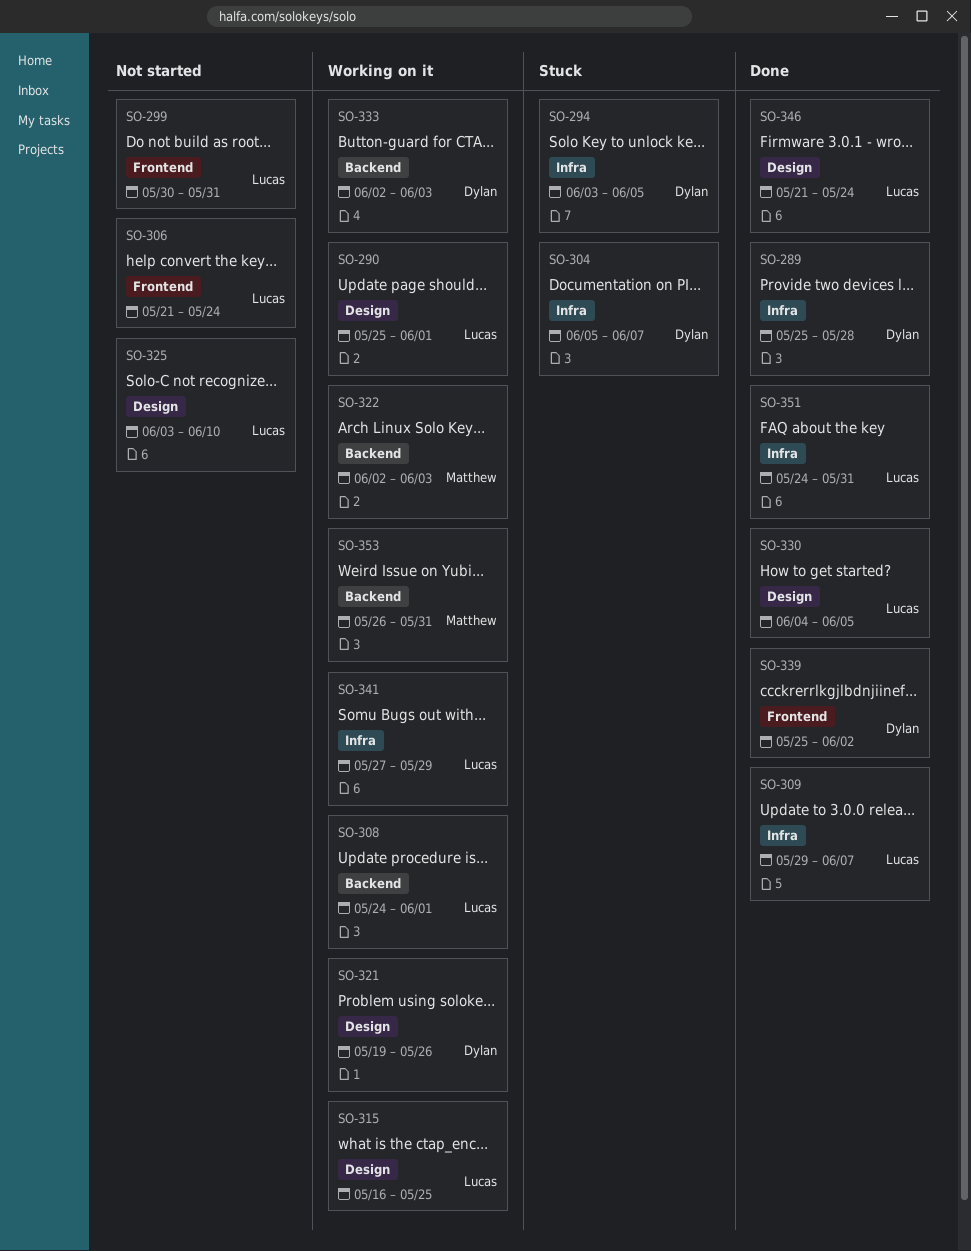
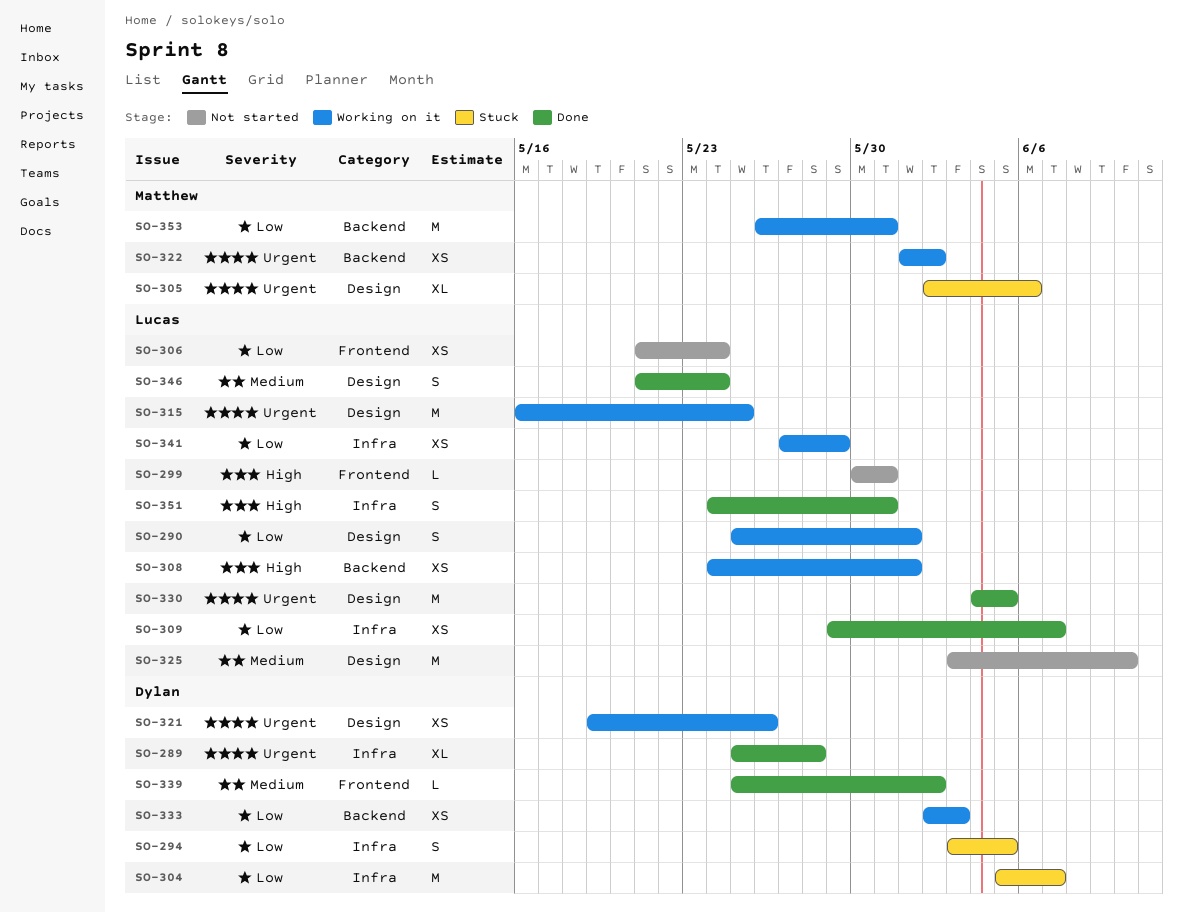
SO-305: none -> present
SO-322, start: Jun 2 -> Jun 1
SO-322, due: Jun 3 -> Jun 2

